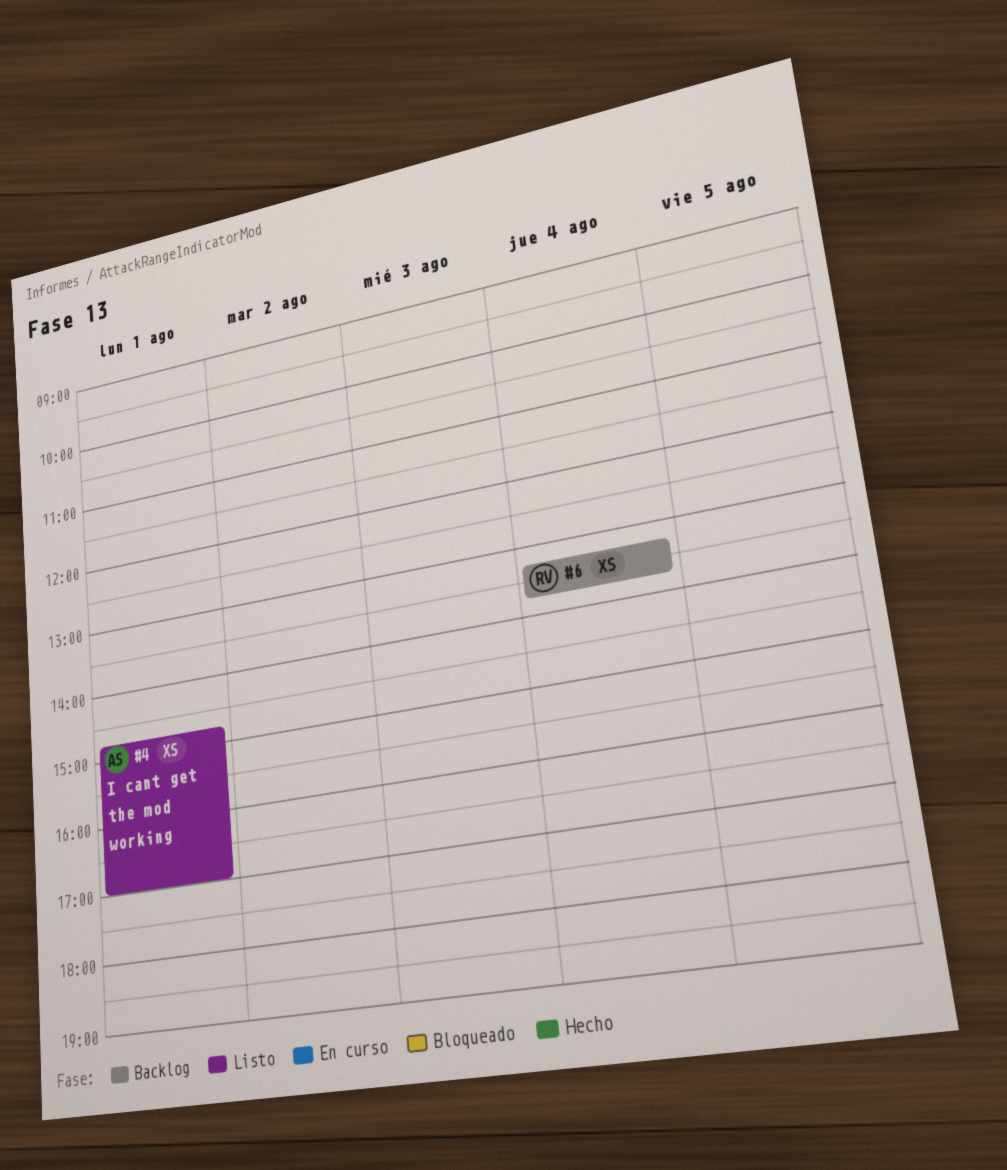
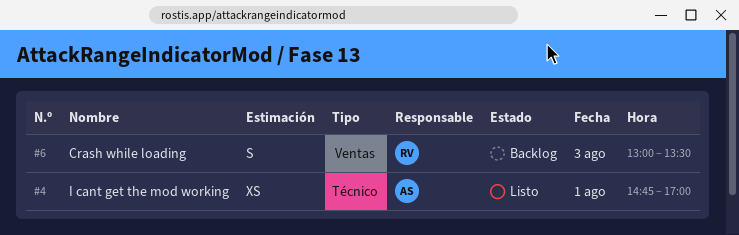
#6, estimate: XS -> S
#6, day: Aug 4 -> Aug 3
#6, begins: 13:15 -> 13:00
#6, ends: 13:45 -> 13:30

